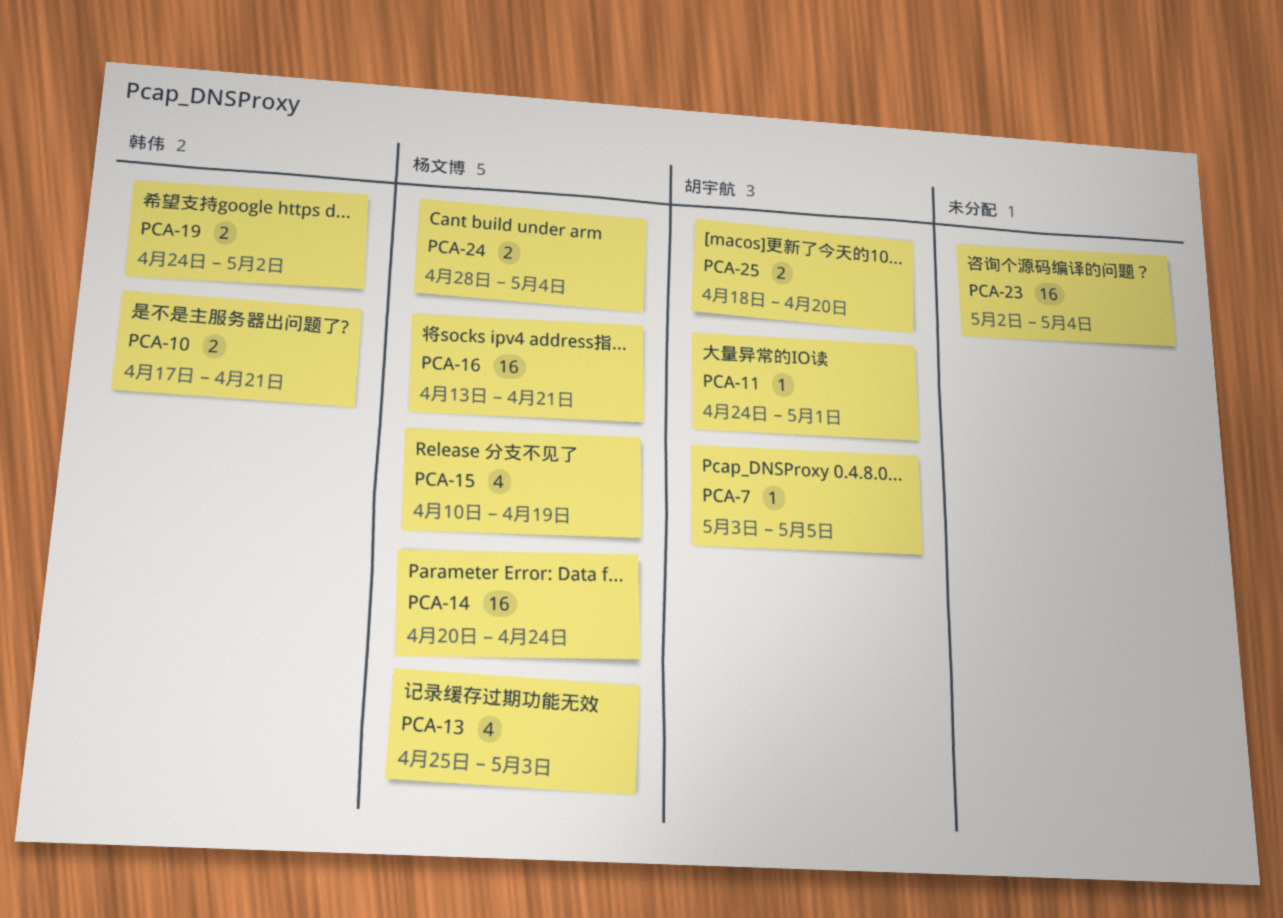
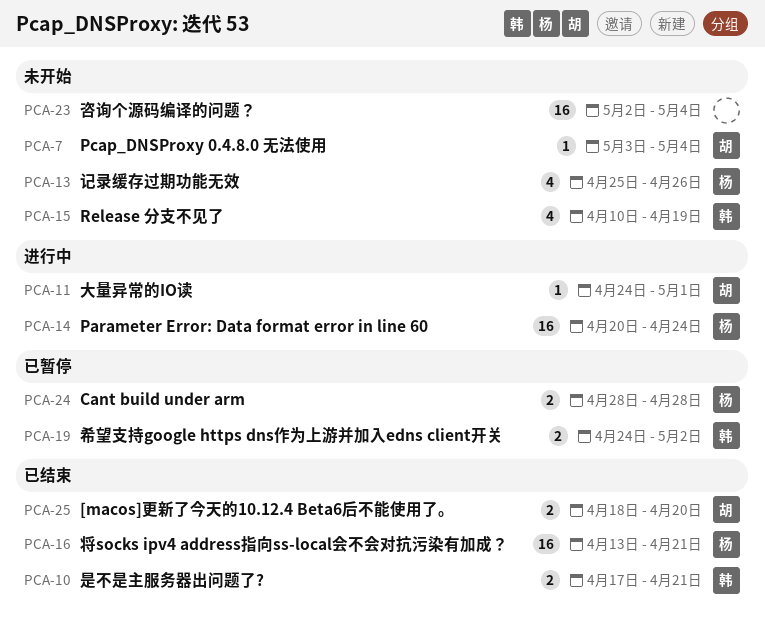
PCA-7, due: May 5 -> May 4
PCA-13, due: May 3 -> Apr 26
PCA-15, owner: 杨文博 -> 韩伟
PCA-24, due: May 4 -> Apr 28

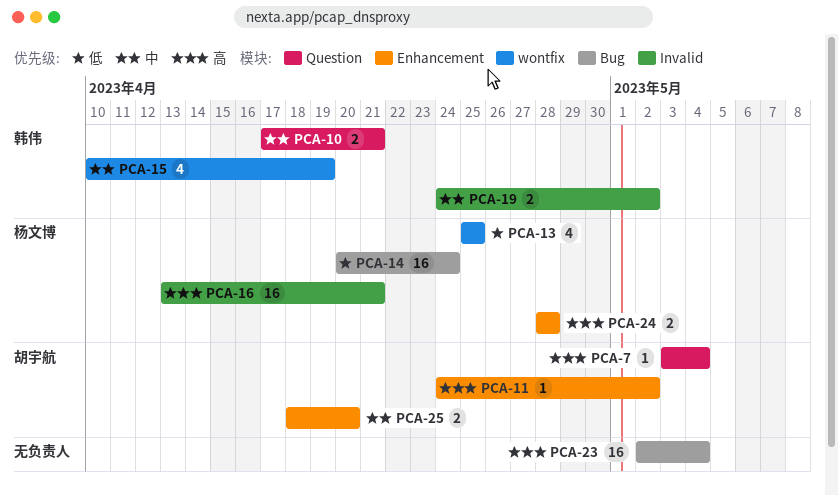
PCA-11, due: May 1 -> May 2
PCA-13, due: Apr 26 -> Apr 25

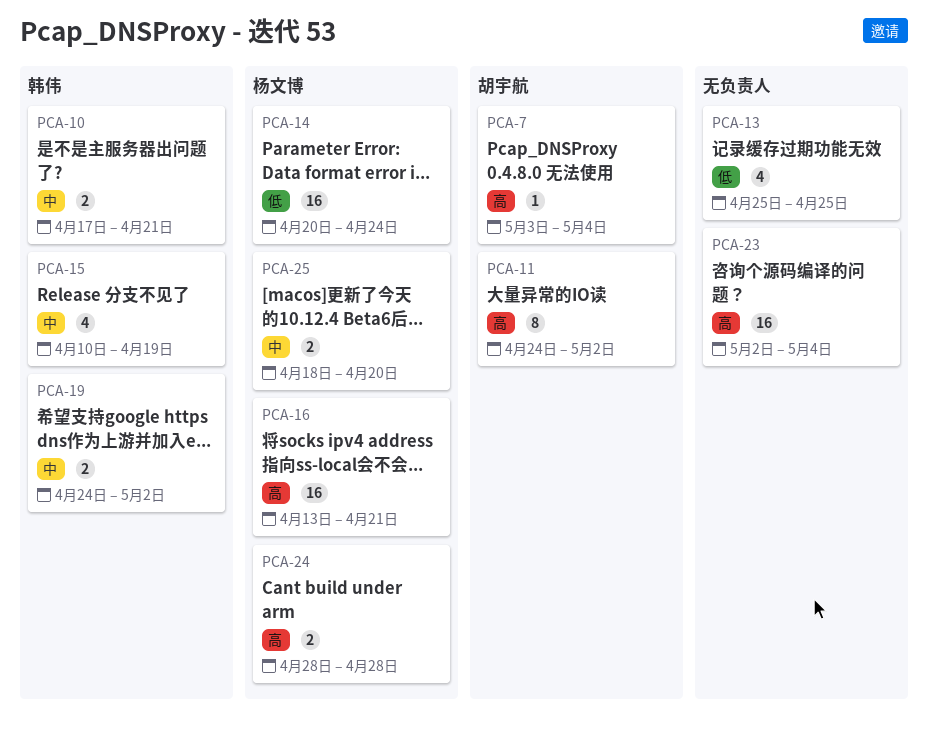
PCA-11, estimate: 1 -> 8
PCA-13, owner: 杨文博 -> none
PCA-25, owner: 胡宇航 -> 杨文博

